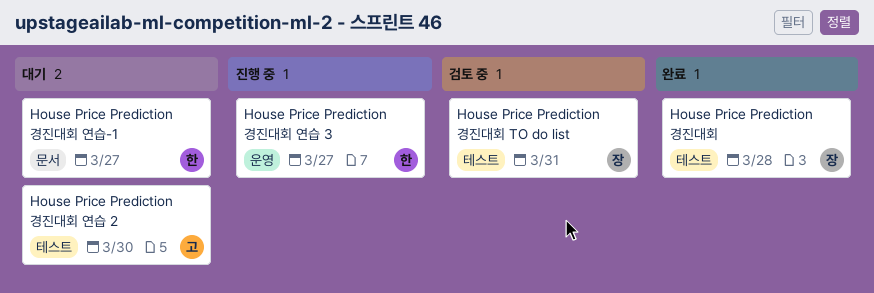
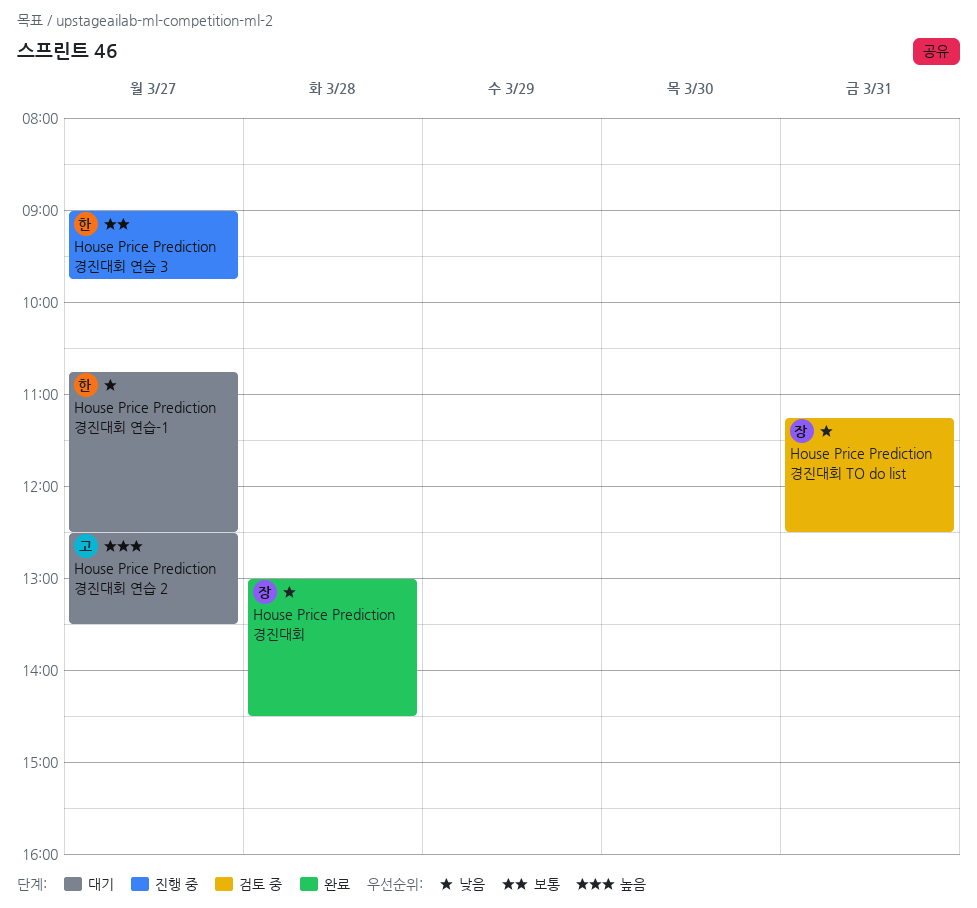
House Price Prediction 경진대회 연습 2, day: Mar 30 -> Mar 27

